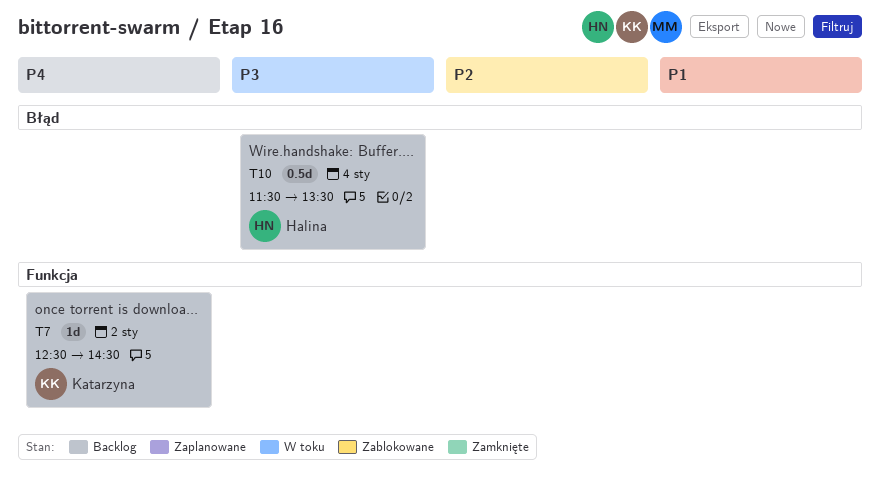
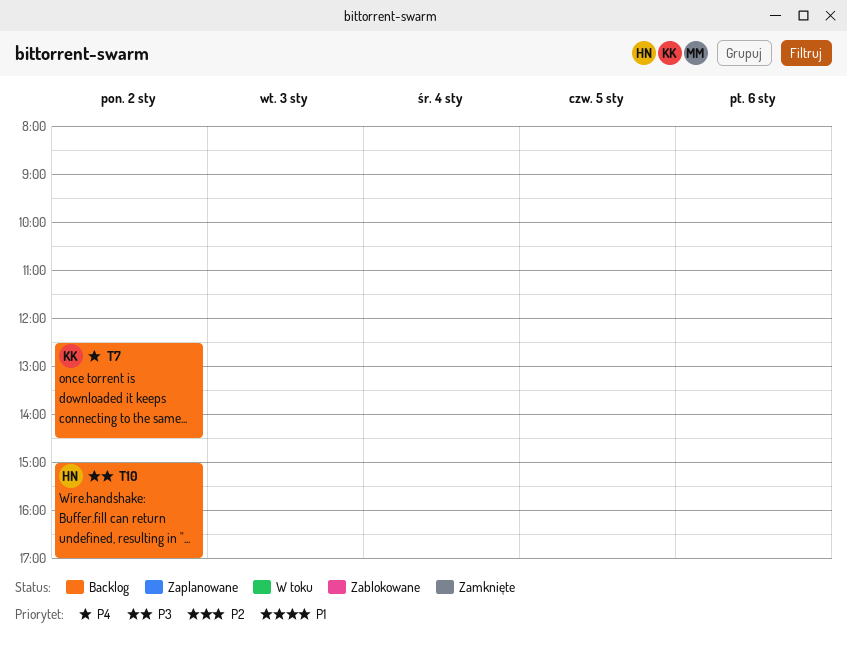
T10, day: Jan 4 -> Jan 2
T10, begins: 11:30 -> 15:00
T10, ends: 13:30 -> 17:00

